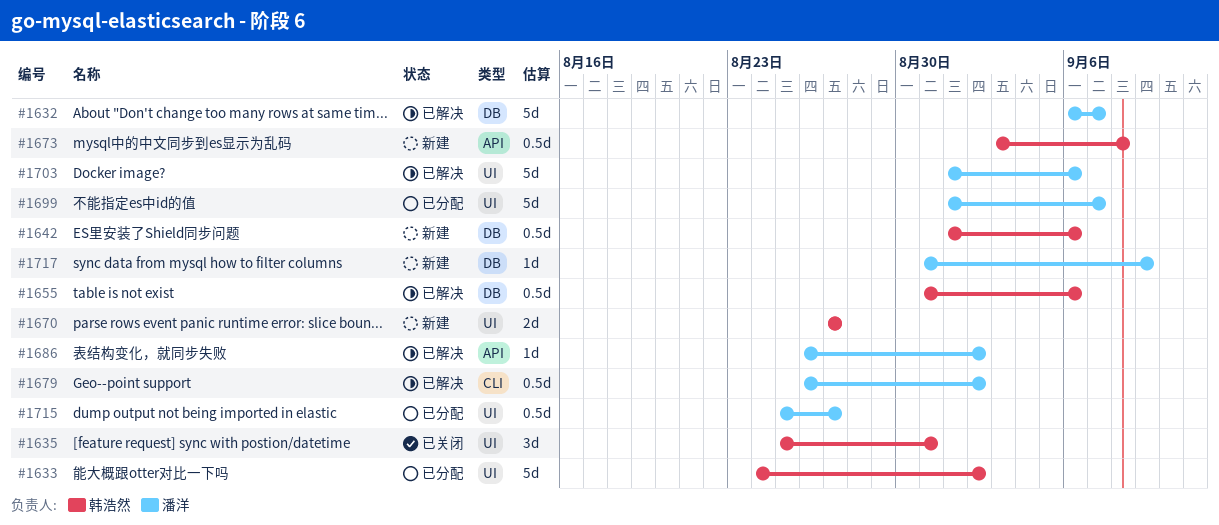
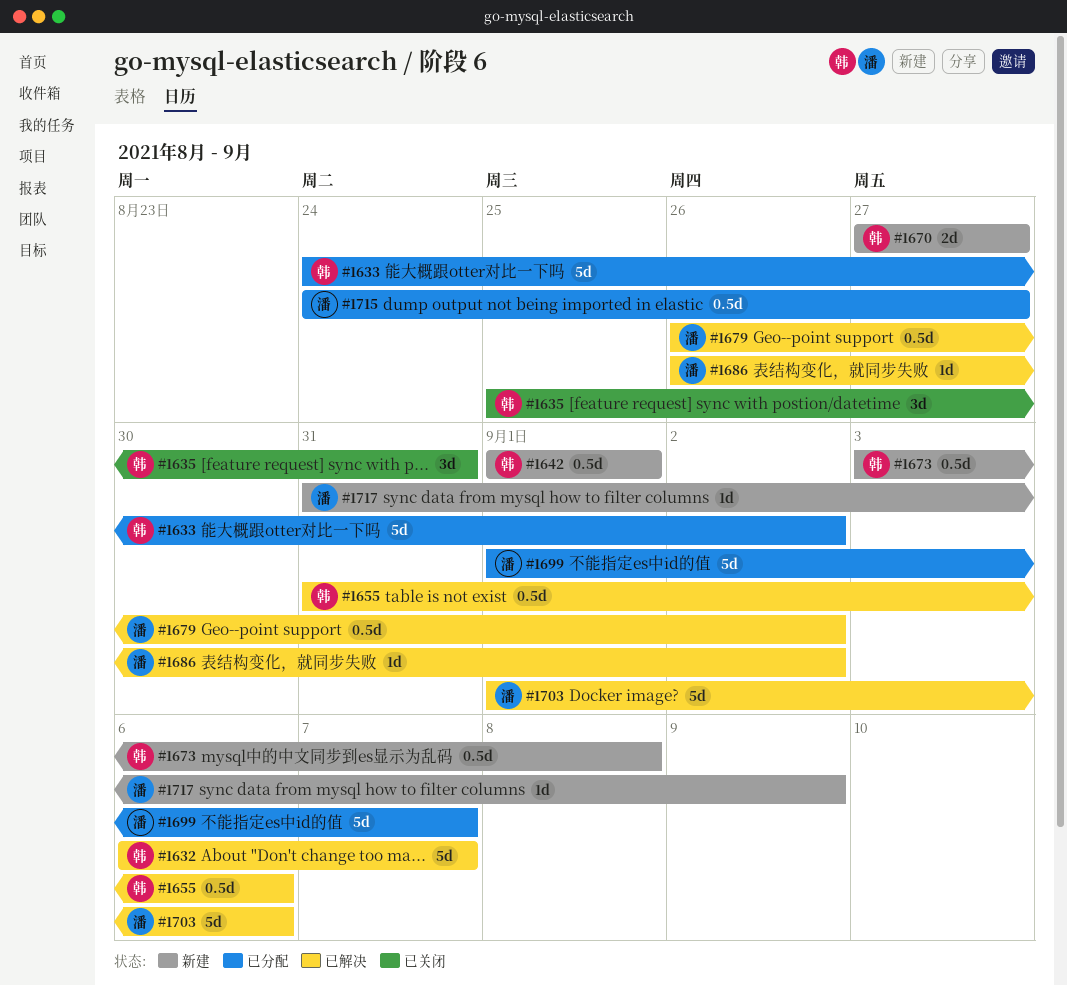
#1632, owner: 潘洋 -> 韩浩然
#1642, due: Sep 6 -> Sep 1
#1715, start: Aug 25 -> Aug 24

